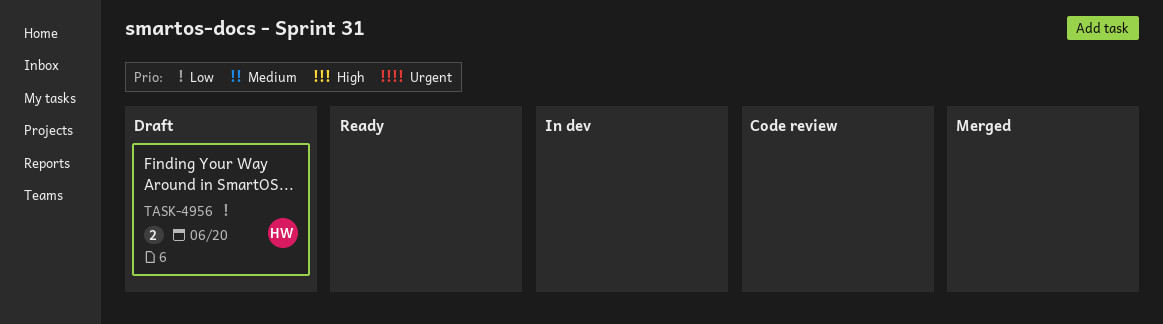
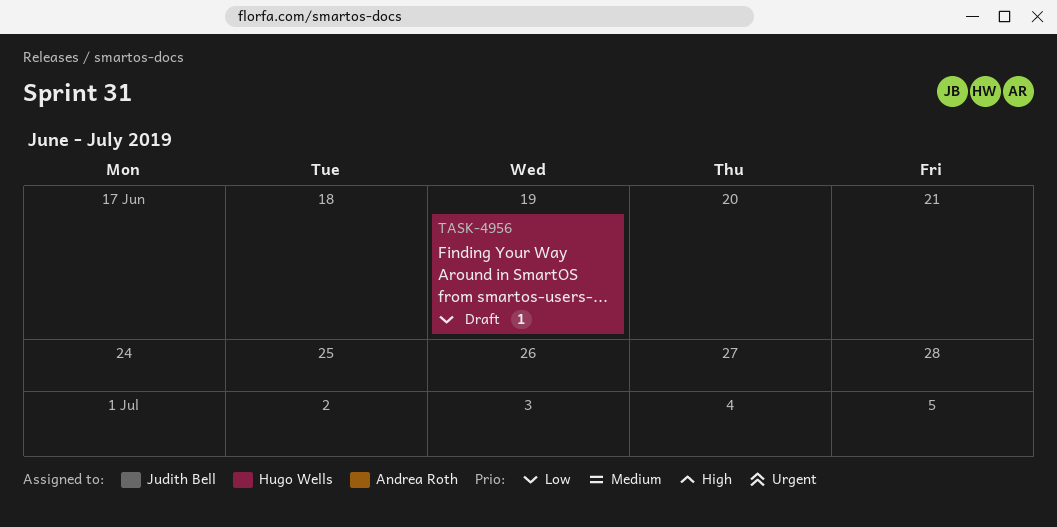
TASK-4956, estimate: 2 -> 1
TASK-4956, due: Jun 20 -> Jun 19

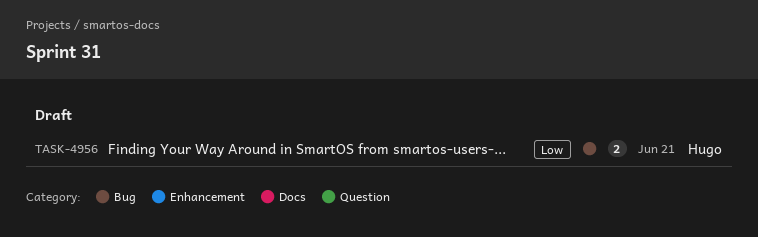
TASK-4956, estimate: 1 -> 2
TASK-4956, due: Jun 19 -> Jun 21

